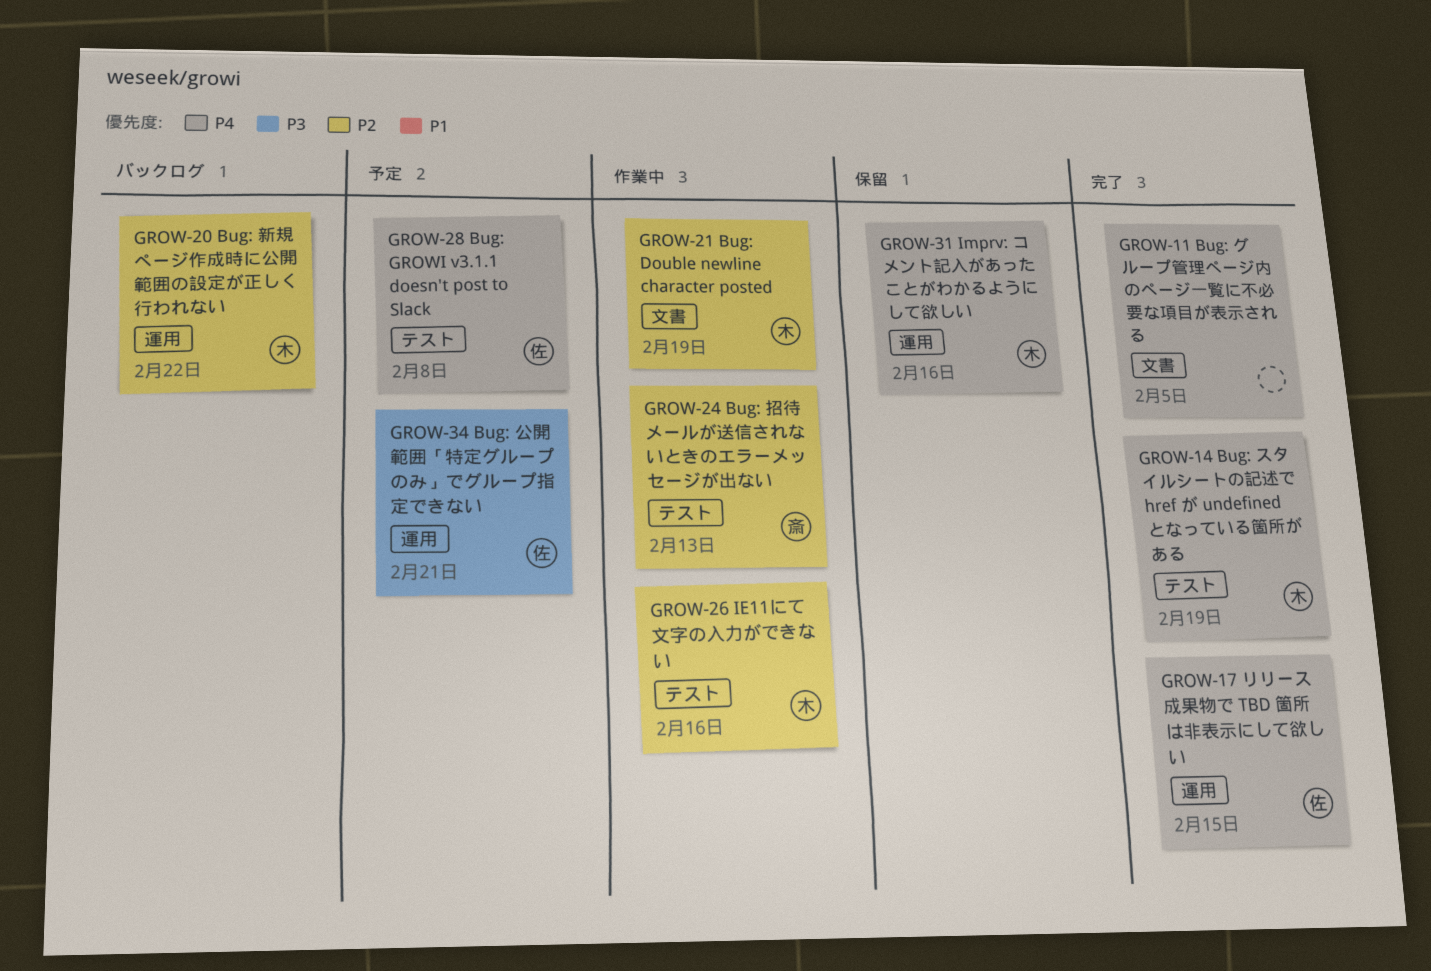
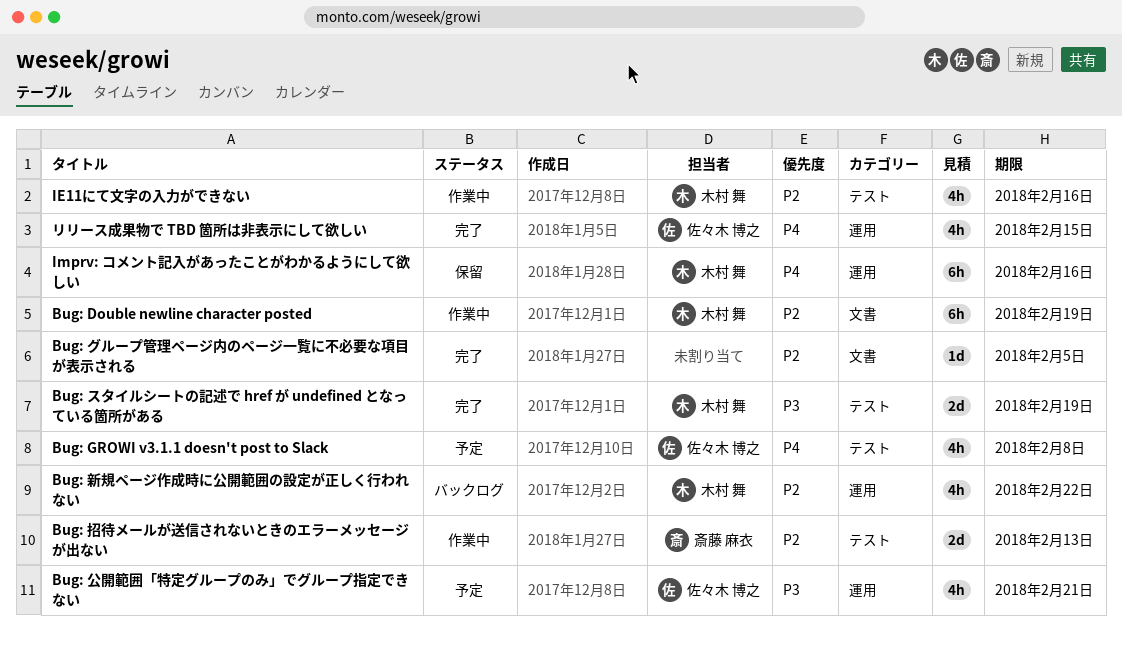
Bug: グループ管理ページ内のページ一覧に不必要な項目が表示される, priority: P4 -> P2
Bug: スタイルシートの記述で href が undefined となっている箇所がある, priority: P4 -> P3

